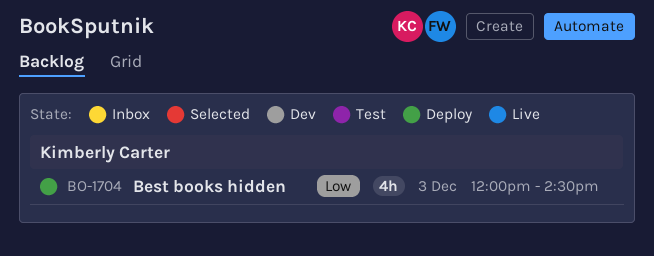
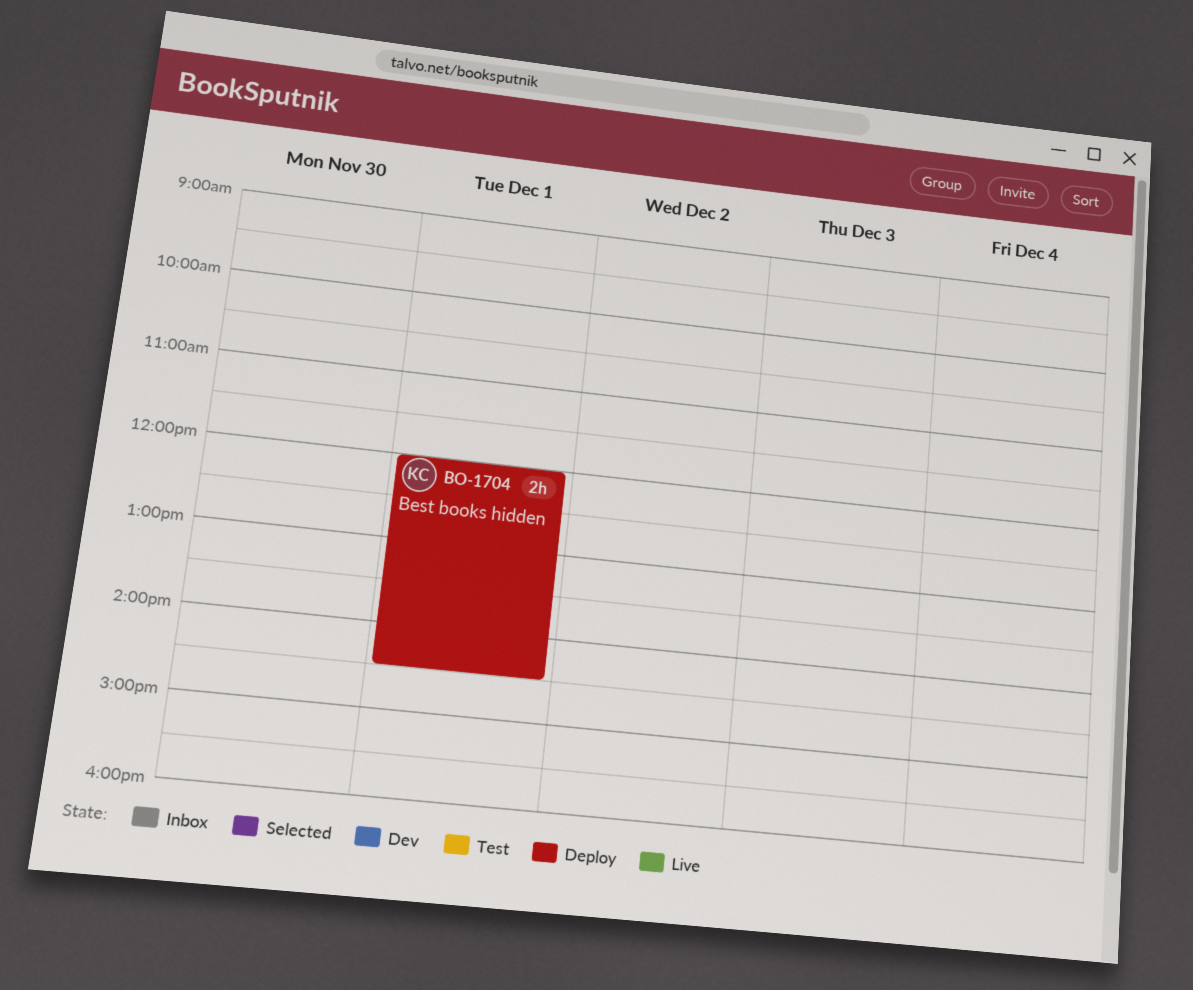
BO-1704, estimate: 4h -> 2h
BO-1704, day: Dec 3 -> Dec 1

